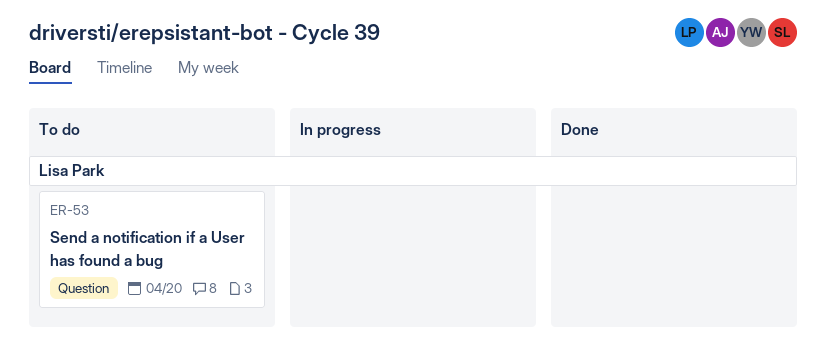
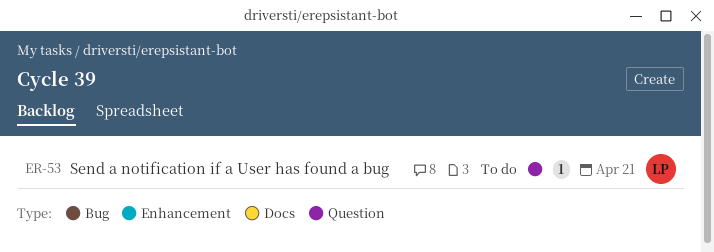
ER-53, due: Apr 20 -> Apr 21

